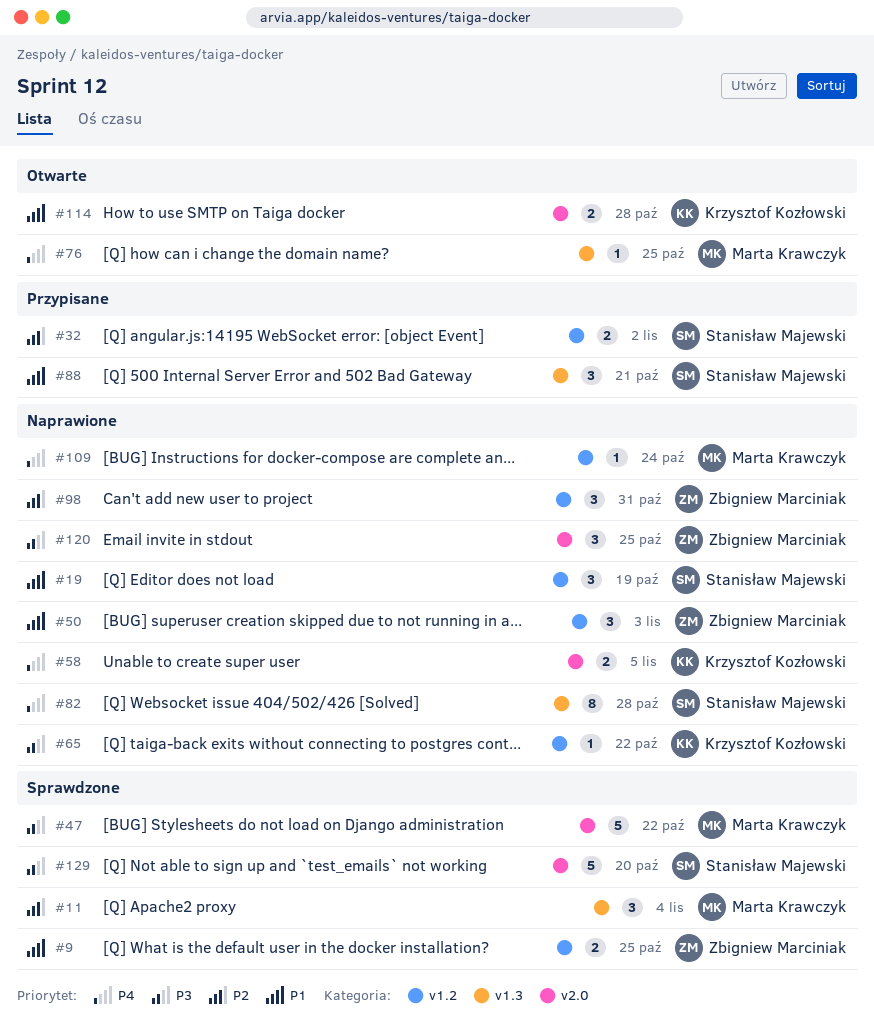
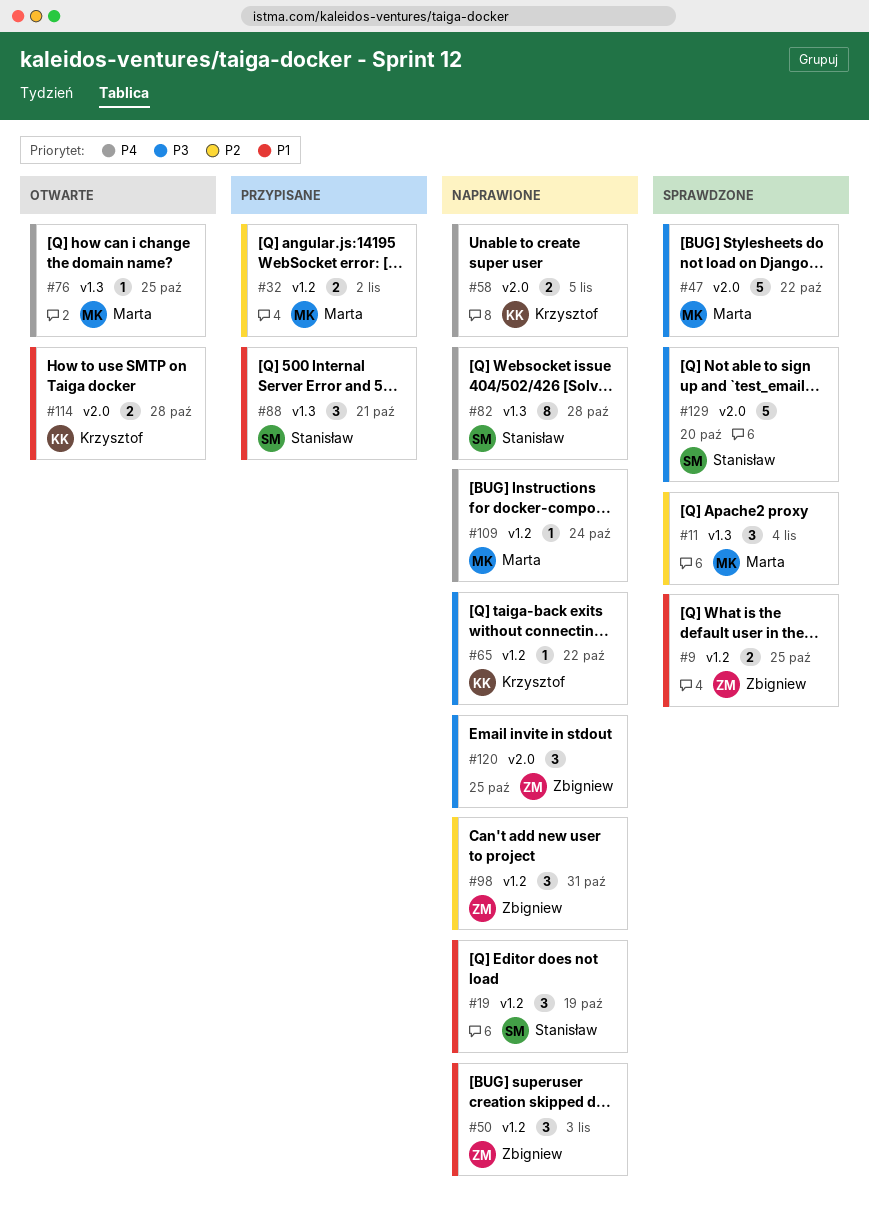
#32, owner: Stanisław Majewski -> Marta Krawczyk

